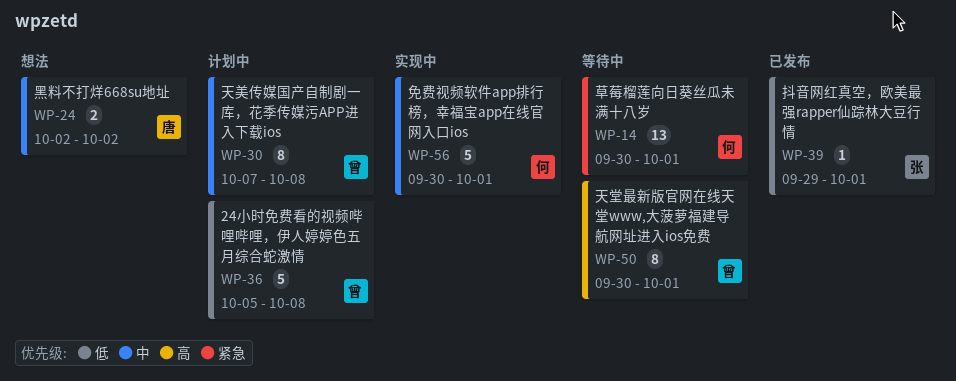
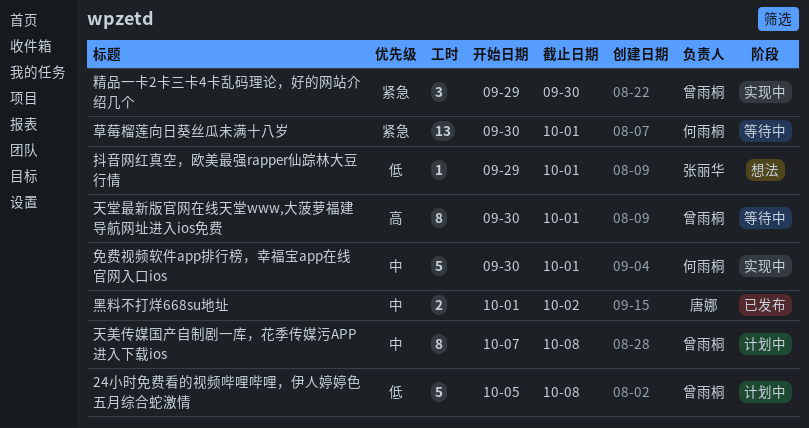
抖音网红真空，欧美最强rapper仙踪林大豆行情, status: 已发布 -> 想法
精品一卡2卡三卡4卡乱码理论，好的网站介绍几个: none -> present
黑料不打烊668su地址, status: 想法 -> 已发布
黑料不打烊668su地址, start: Oct 2 -> Oct 1

